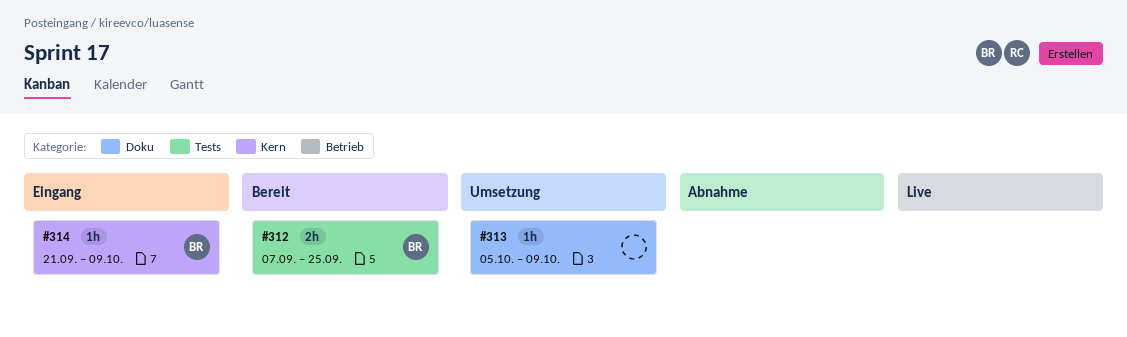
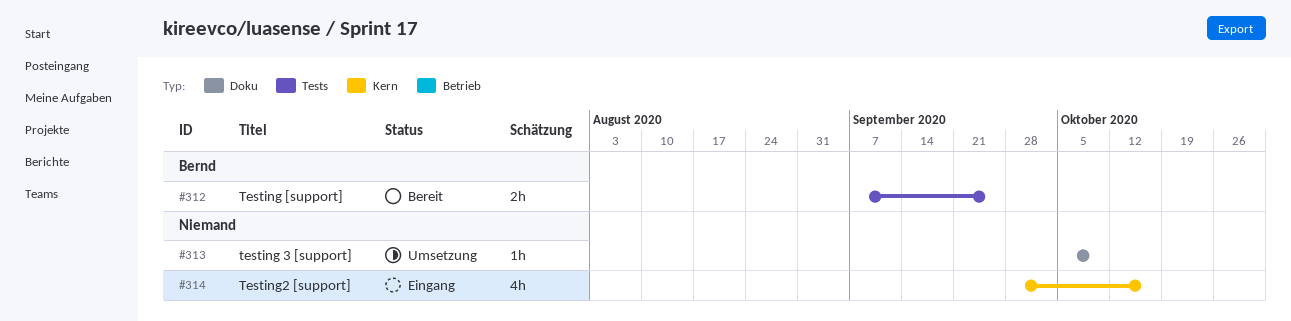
#314, owner: Bernd -> none
#314, estimate: 1h -> 4h
#314, start: Sep 21 -> Sep 28
#314, due: Oct 9 -> Oct 16

